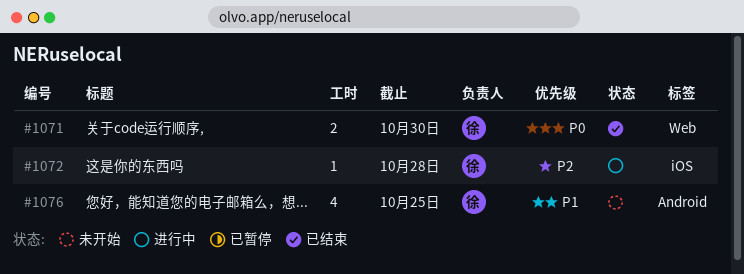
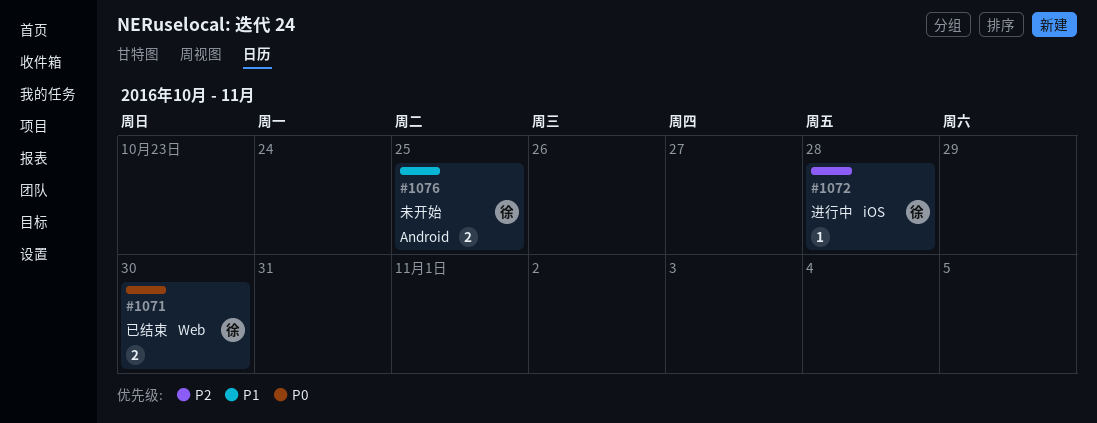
#1076, estimate: 4 -> 2

